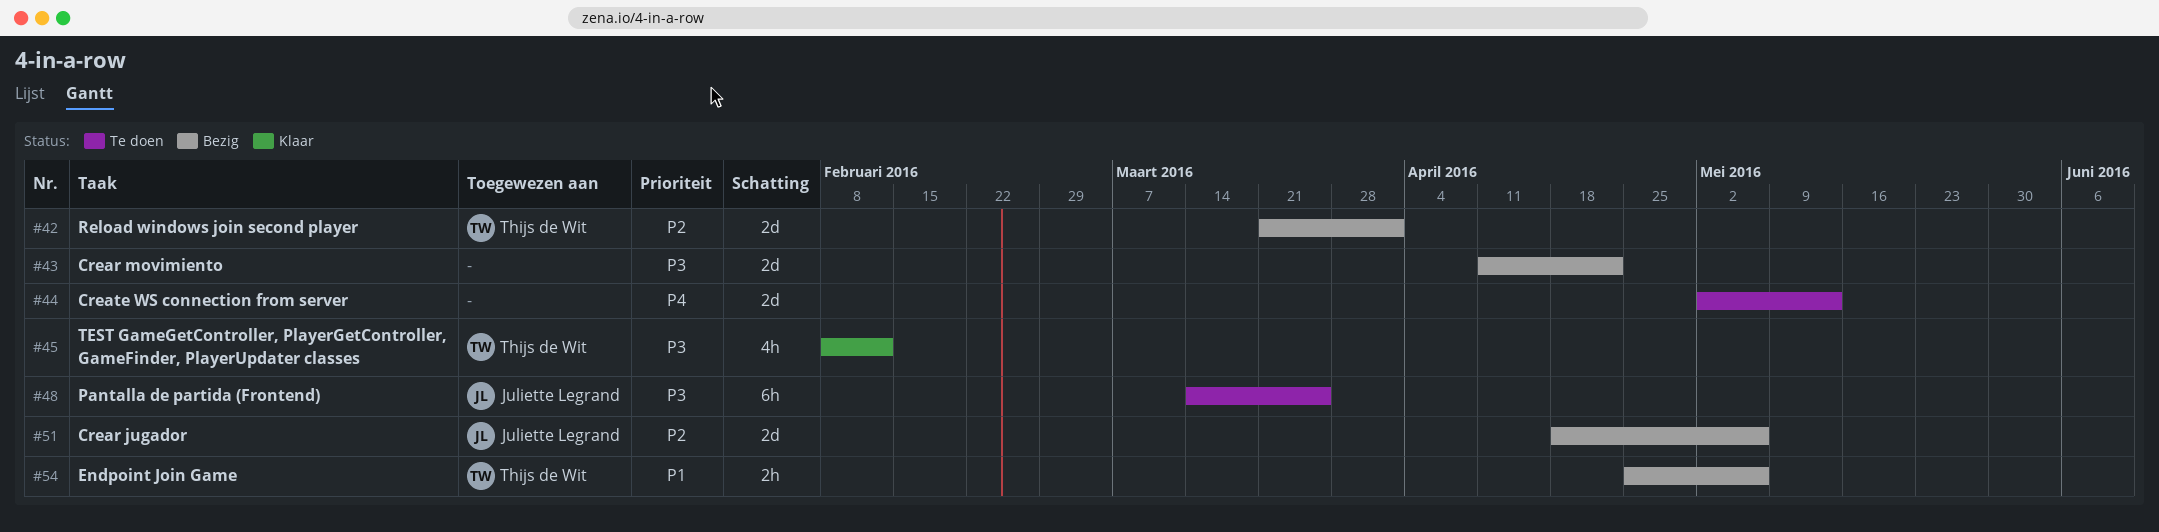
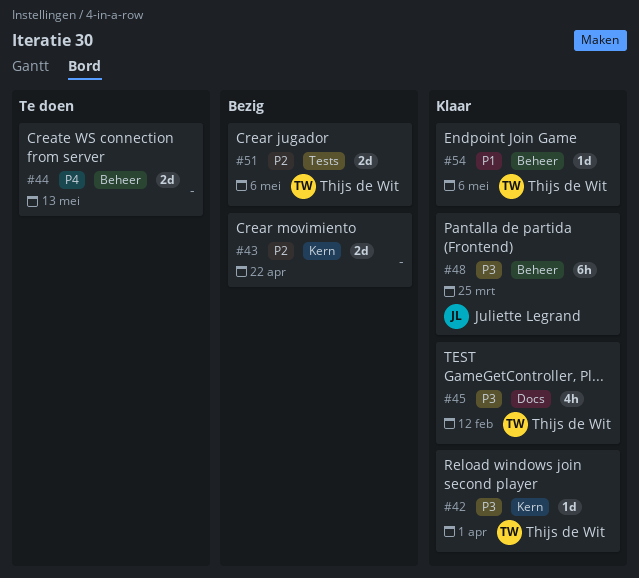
#42, status: Bezig -> Klaar
#42, priority: P2 -> P3
#42, estimate: 2d -> 1d
#43, priority: P3 -> P2
#48, status: Te doen -> Klaar
#51, owner: Juliette Legrand -> Thijs de Wit
#54, status: Bezig -> Klaar
#54, estimate: 2h -> 1d

